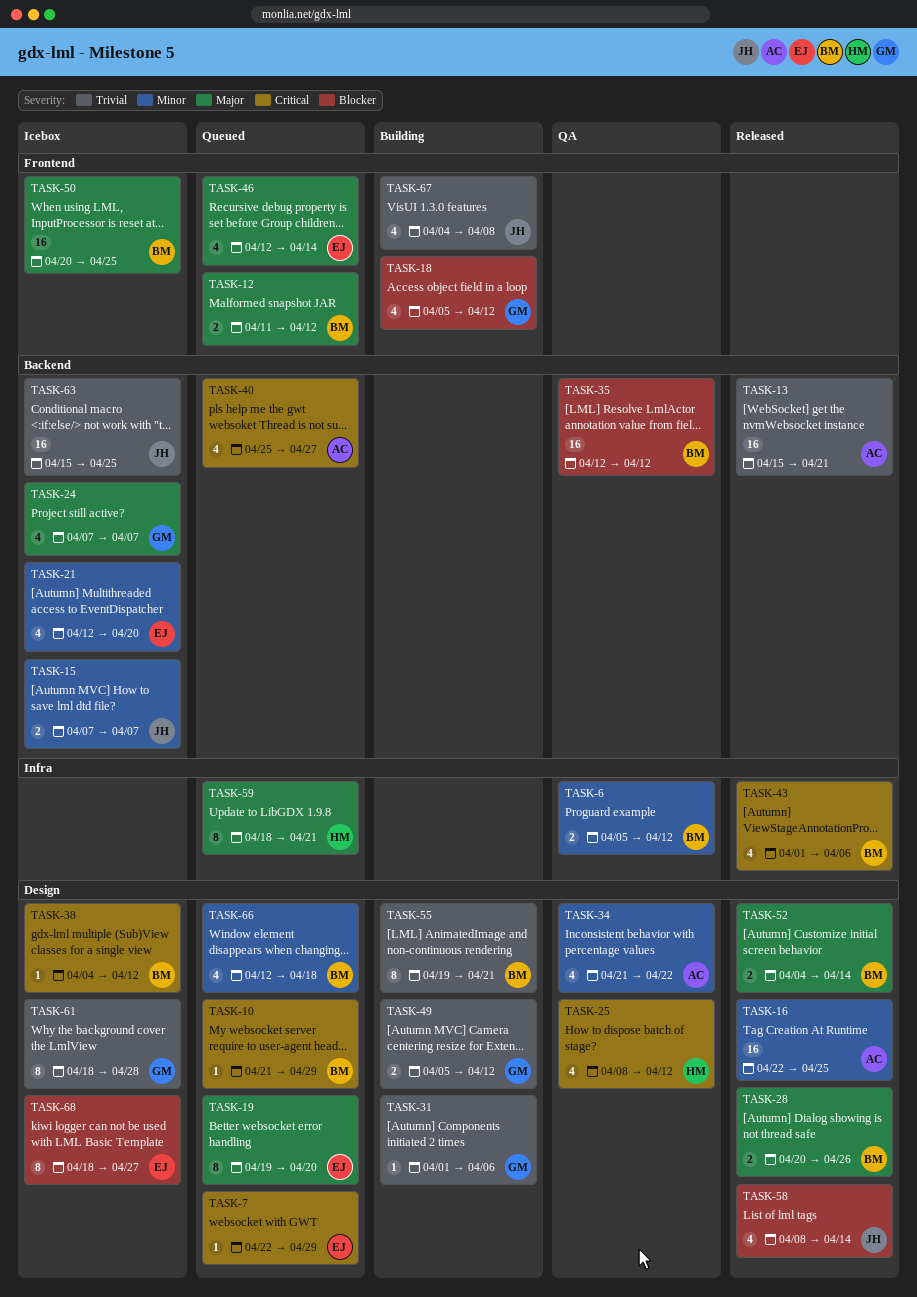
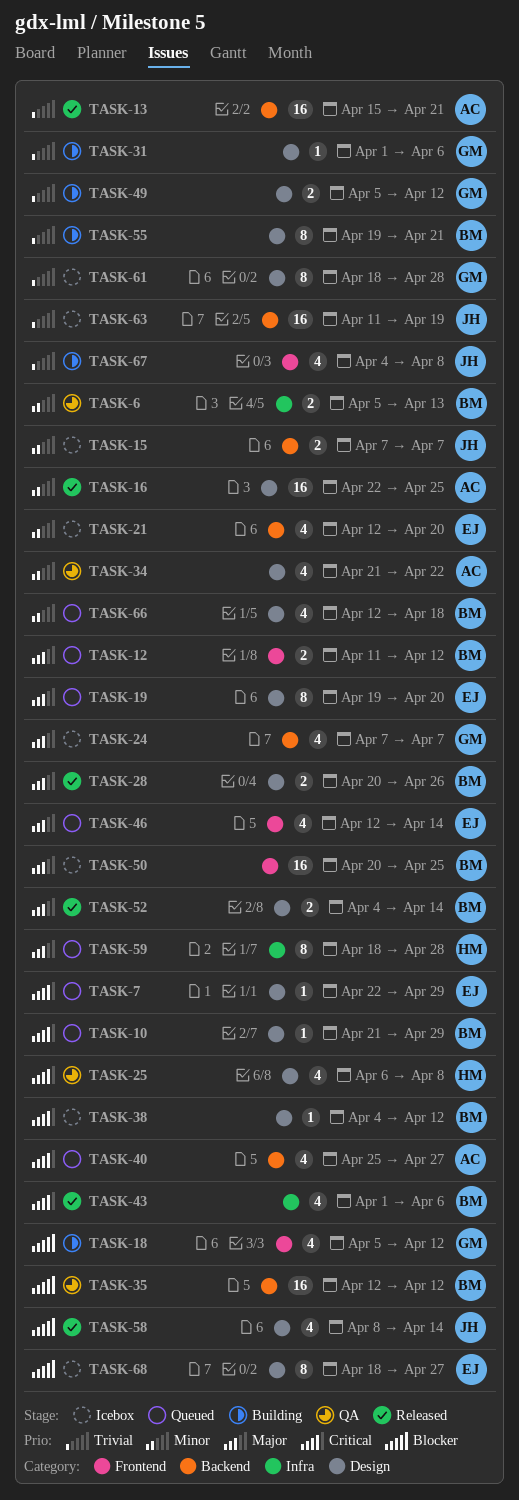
TASK-6, due: Apr 12 -> Apr 13
TASK-25, start: Apr 8 -> Apr 6
TASK-25, due: Apr 12 -> Apr 8
TASK-59, due: Apr 21 -> Apr 28
TASK-63, start: Apr 15 -> Apr 11
TASK-63, due: Apr 25 -> Apr 19

